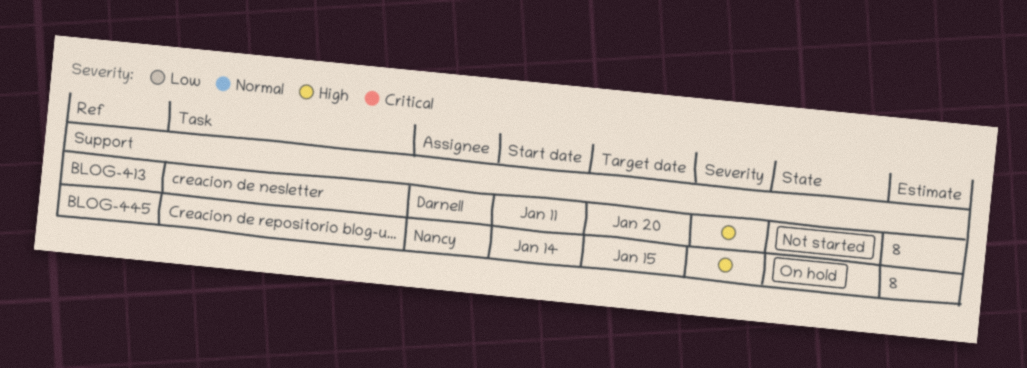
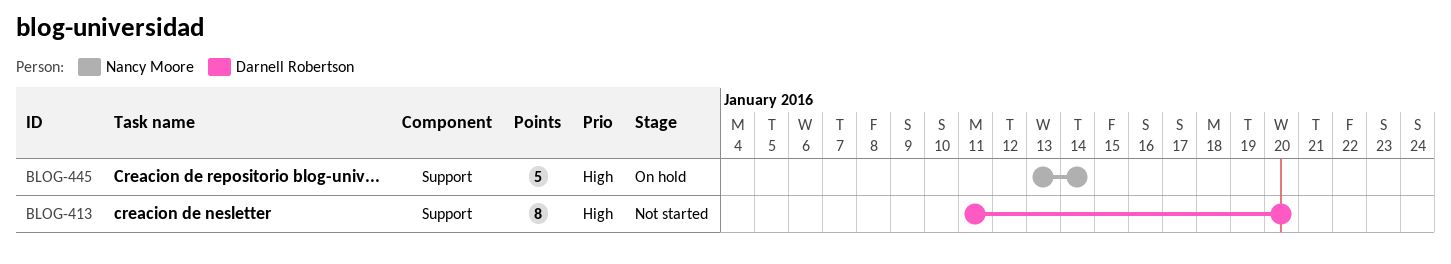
BLOG-445, estimate: 8 -> 5
BLOG-445, start: Jan 14 -> Jan 13
BLOG-445, due: Jan 15 -> Jan 14

